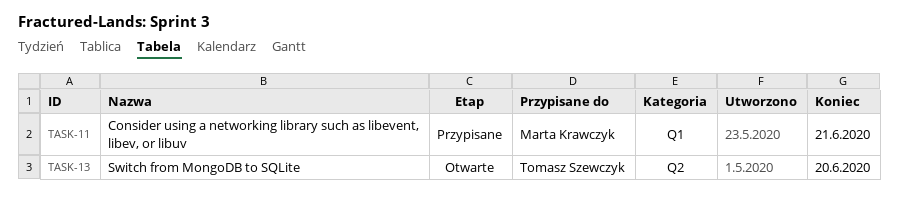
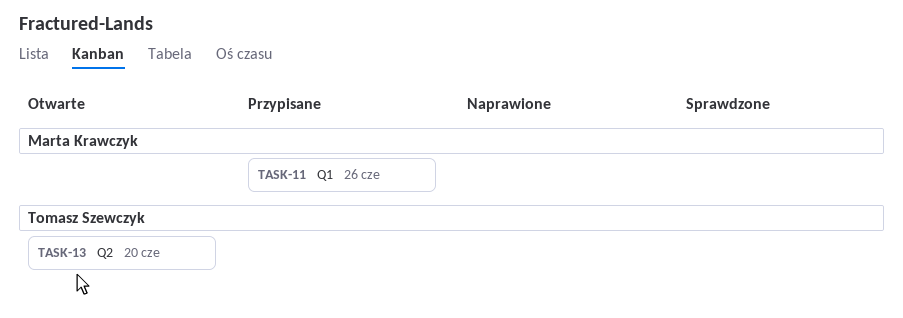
TASK-11, due: Jun 21 -> Jun 26

